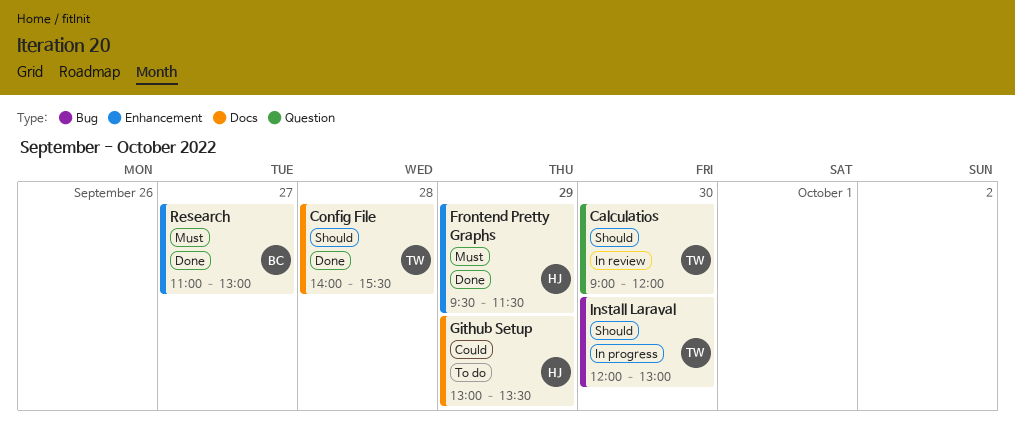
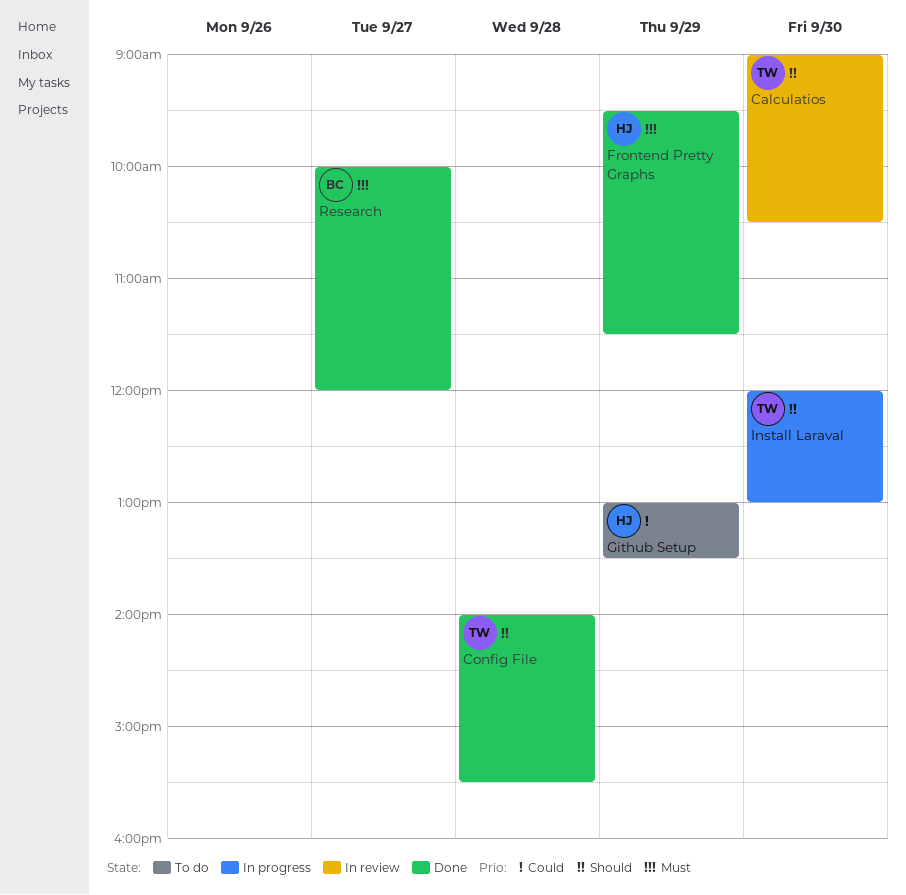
Calculatios, ends: 12:00 -> 10:30
Research, begins: 11:00 -> 10:00
Research, ends: 13:00 -> 12:00

